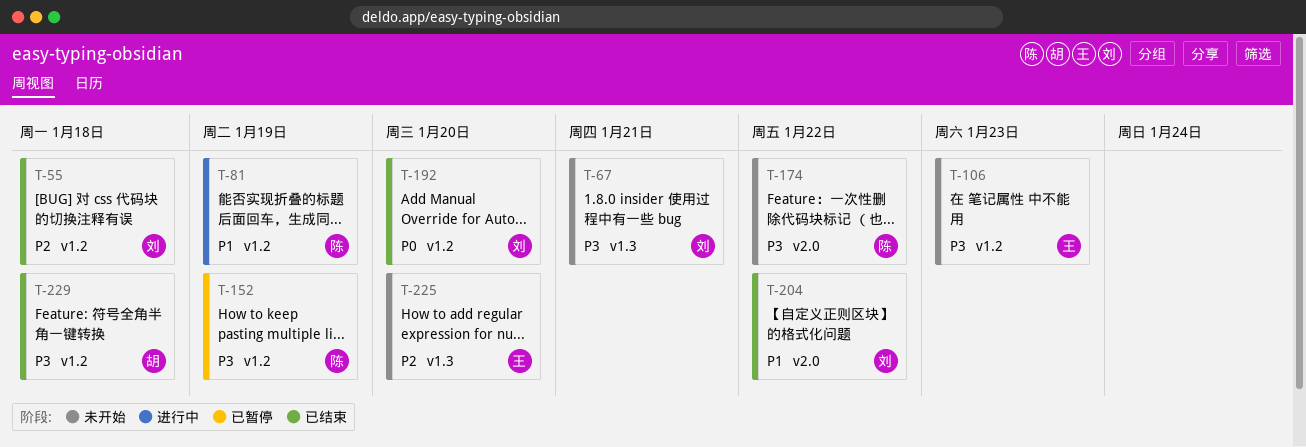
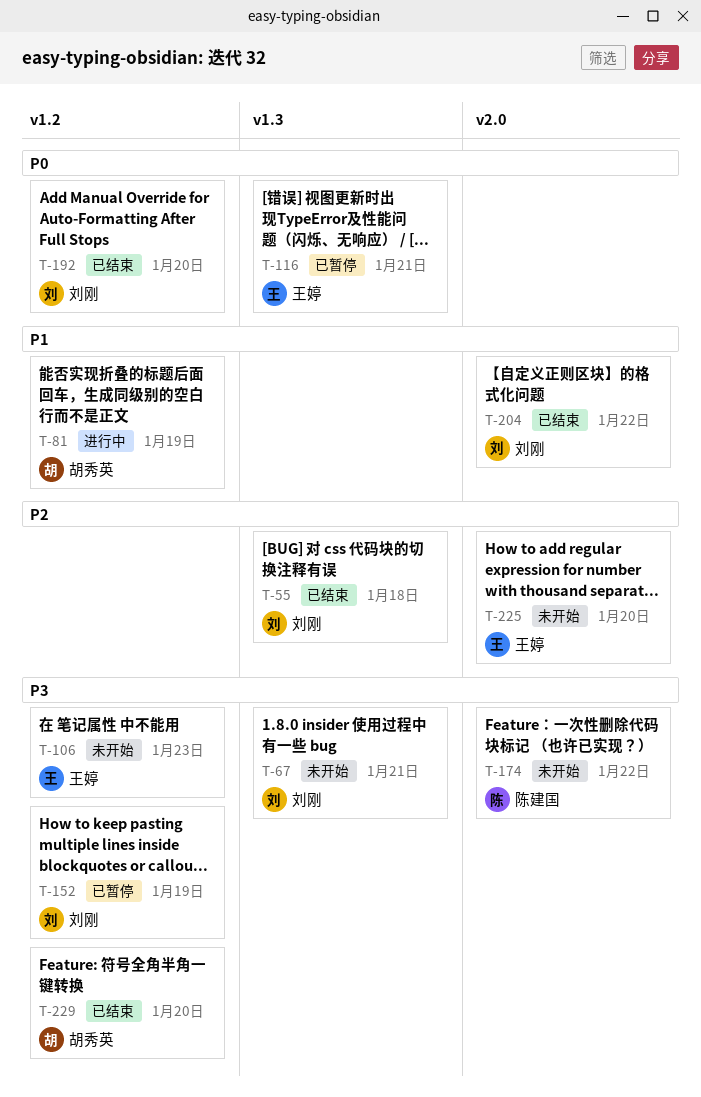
T-55, label: v1.2 -> v1.3
T-81, owner: 陈建国 -> 胡秀英
T-116: none -> present
T-152, owner: 陈建国 -> 刘刚
T-225, label: v1.3 -> v2.0
T-229, due: Jan 18 -> Jan 20

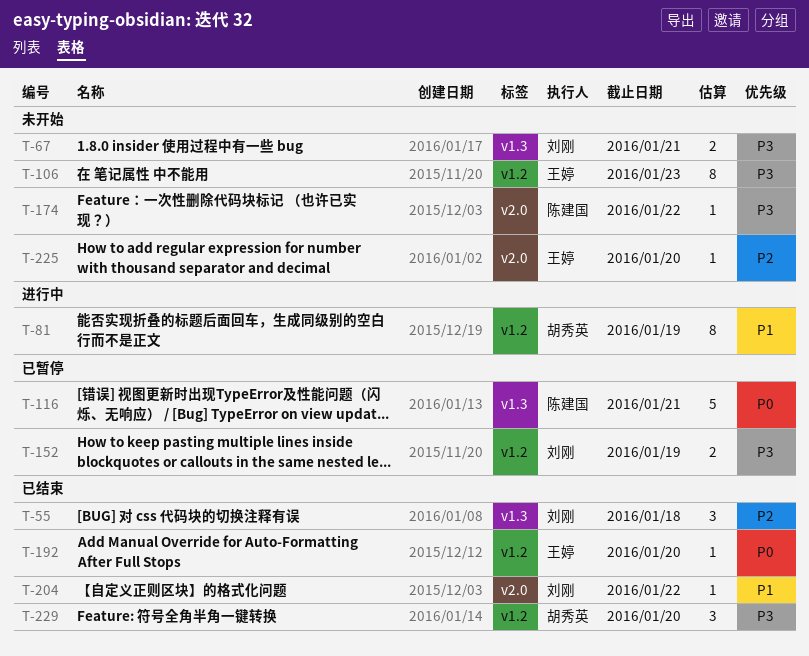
T-116, owner: 王婷 -> 陈建国
T-192, owner: 刘刚 -> 王婷

